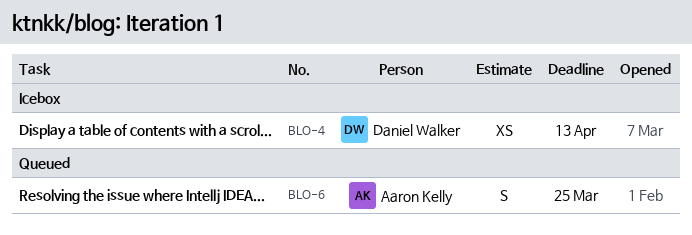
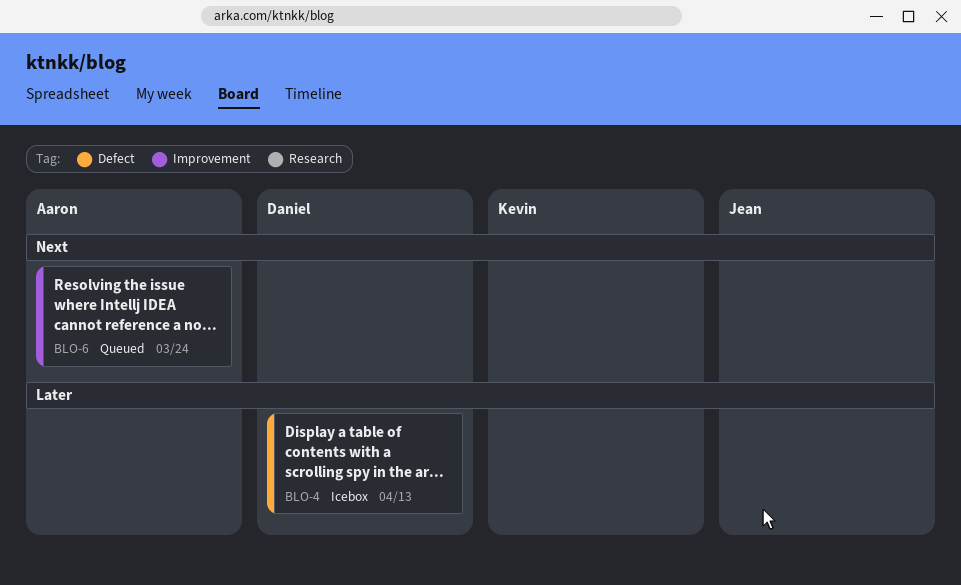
BLO-6, due: Mar 25 -> Mar 24

